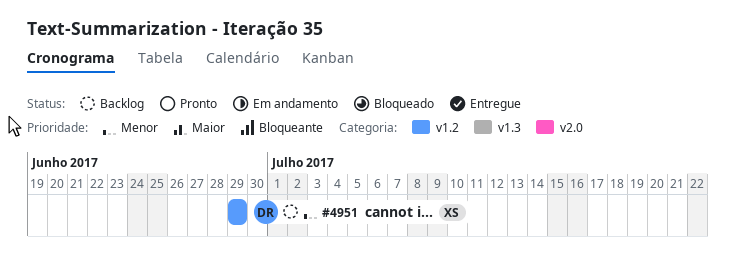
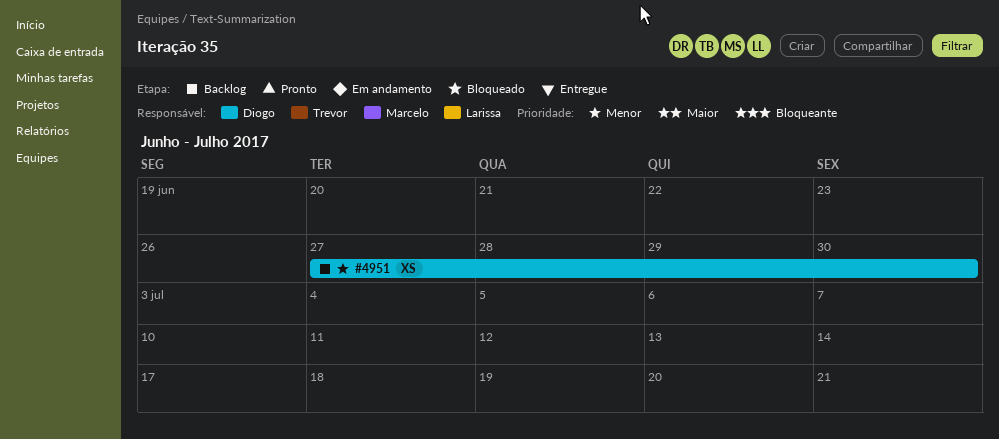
#4951, start: Jun 29 -> Jun 27
#4951, due: Jun 29 -> Jun 30

